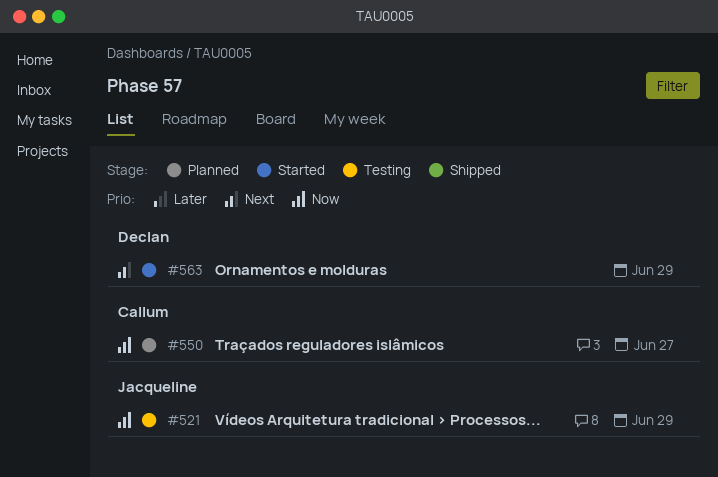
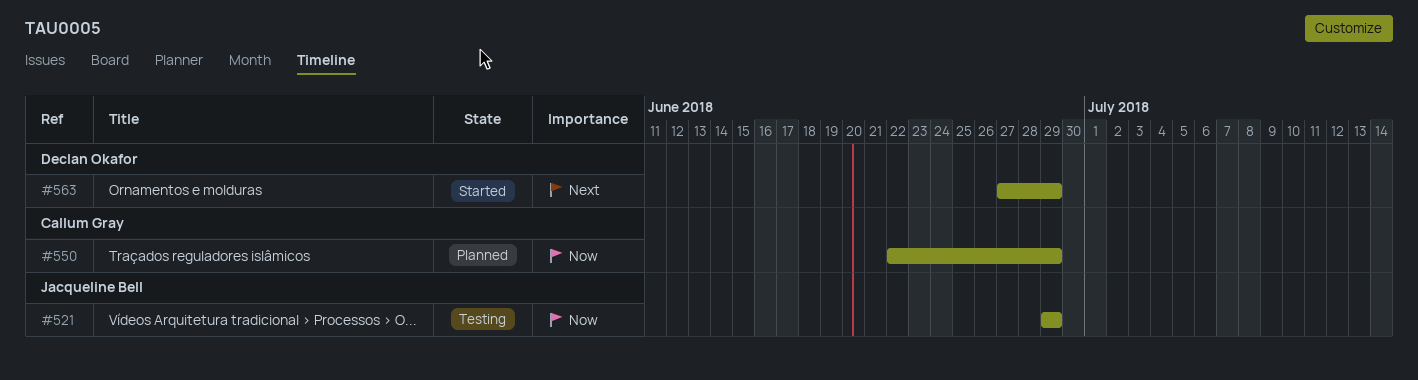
#550, due: Jun 27 -> Jun 29

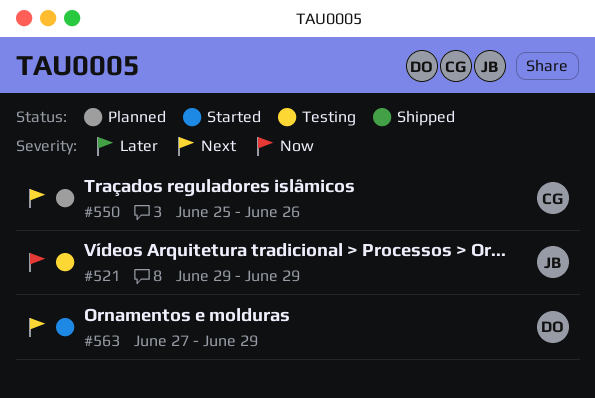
#550, priority: Now -> Next
#550, start: Jun 22 -> Jun 25
#550, due: Jun 29 -> Jun 26

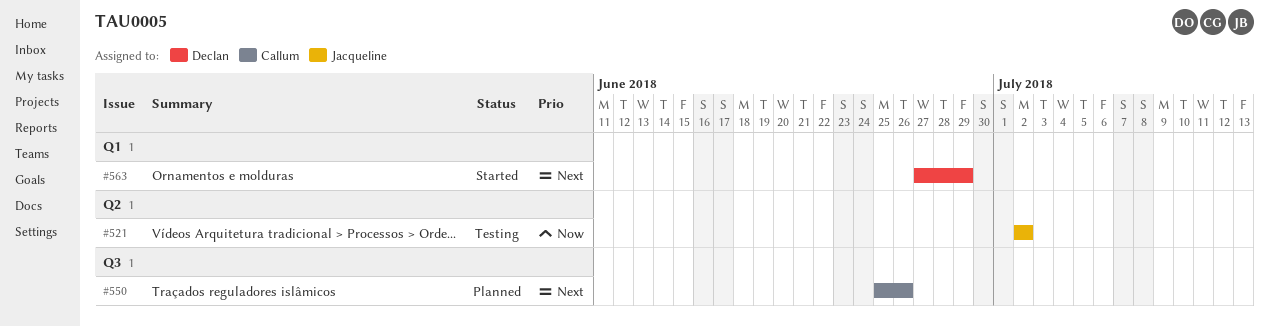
#521, start: Jun 29 -> Jul 2
#521, due: Jun 29 -> Jul 2

